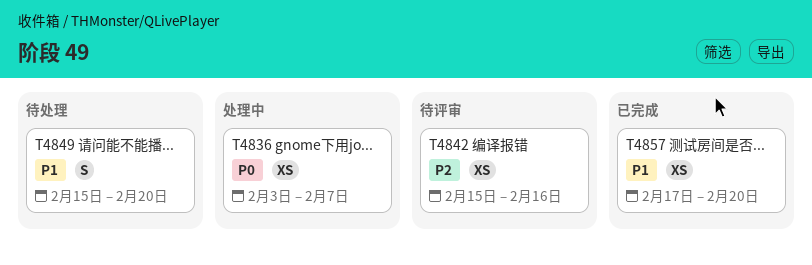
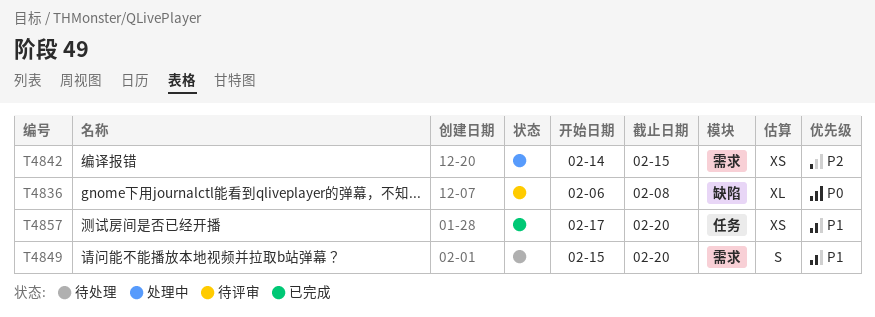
T4836, status: 处理中 -> 待评审
T4836, estimate: XS -> XL
T4836, start: Feb 3 -> Feb 6
T4836, due: Feb 7 -> Feb 8
T4842, status: 待评审 -> 处理中
T4842, start: Feb 15 -> Feb 14
T4842, due: Feb 16 -> Feb 15

